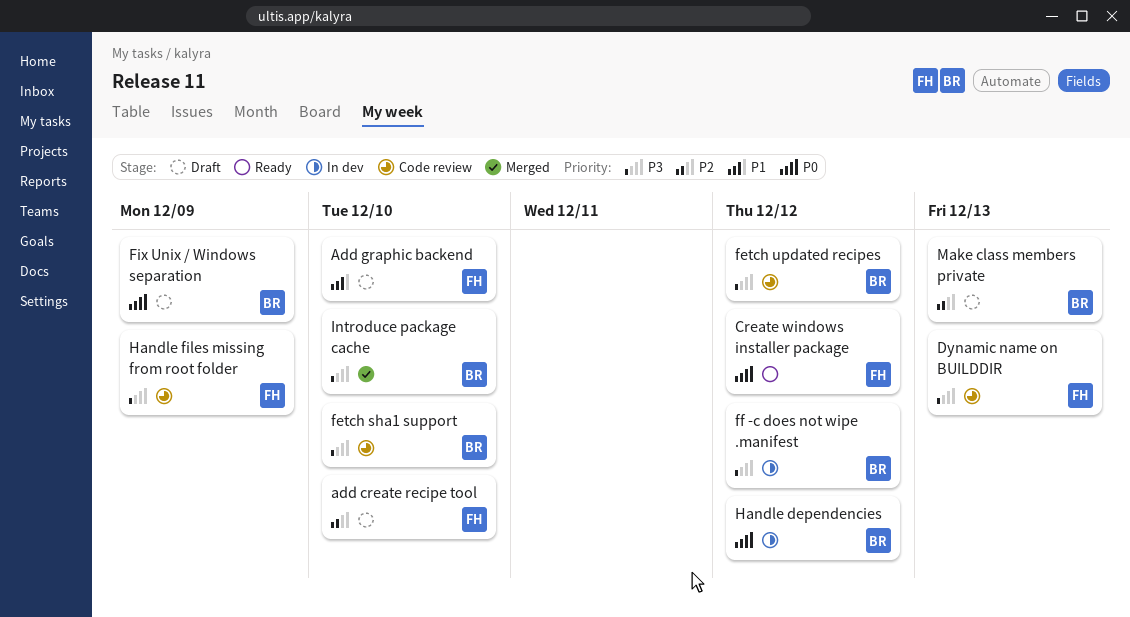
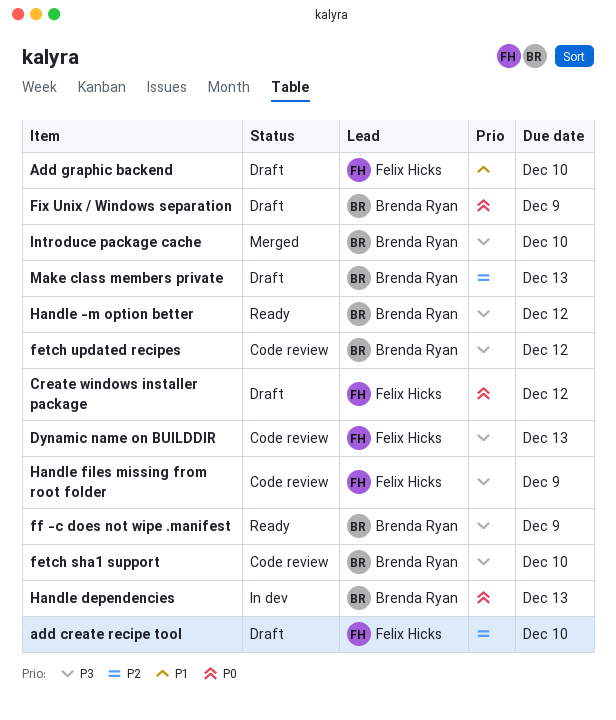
Create windows installer package, status: Ready -> Draft
ff -c does not wipe .manifest, status: In dev -> Ready
ff -c does not wipe .manifest, due: Dec 12 -> Dec 9
Handle -m option better: none -> present
Handle dependencies, due: Dec 12 -> Dec 13

